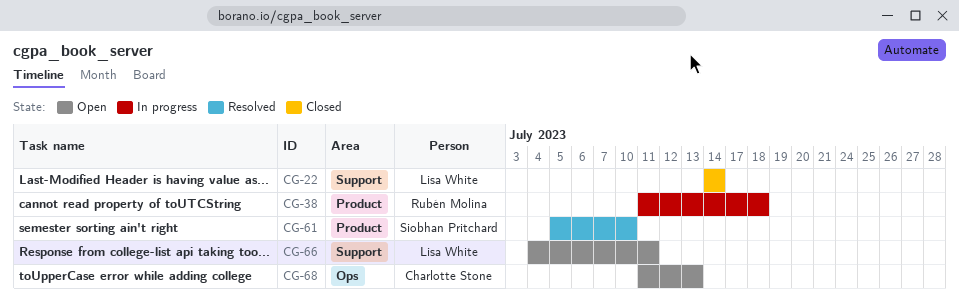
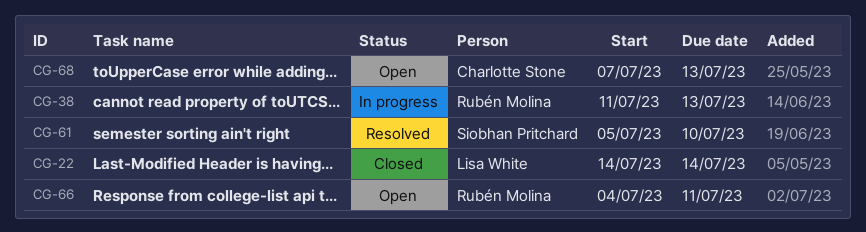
CG-38, due: Jul 18 -> Jul 13
CG-66, owner: Lisa White -> Rubén Molina
CG-68, start: Jul 11 -> Jul 7

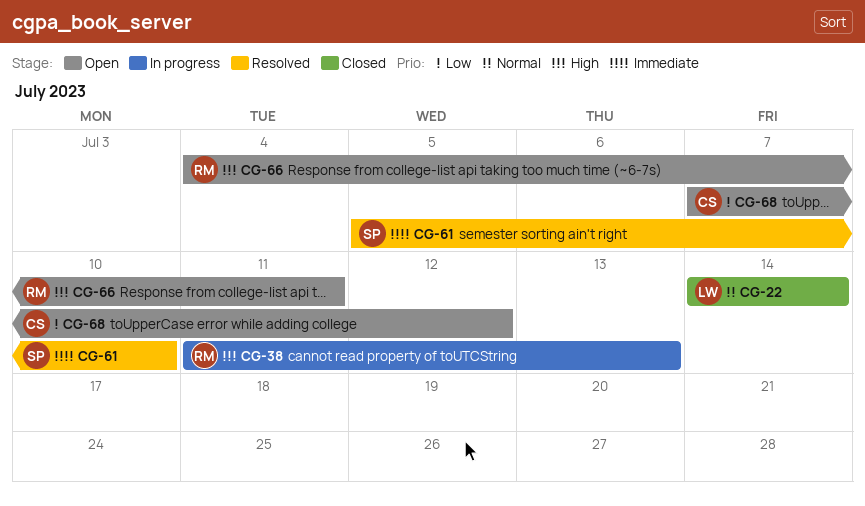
CG-68, due: Jul 13 -> Jul 12

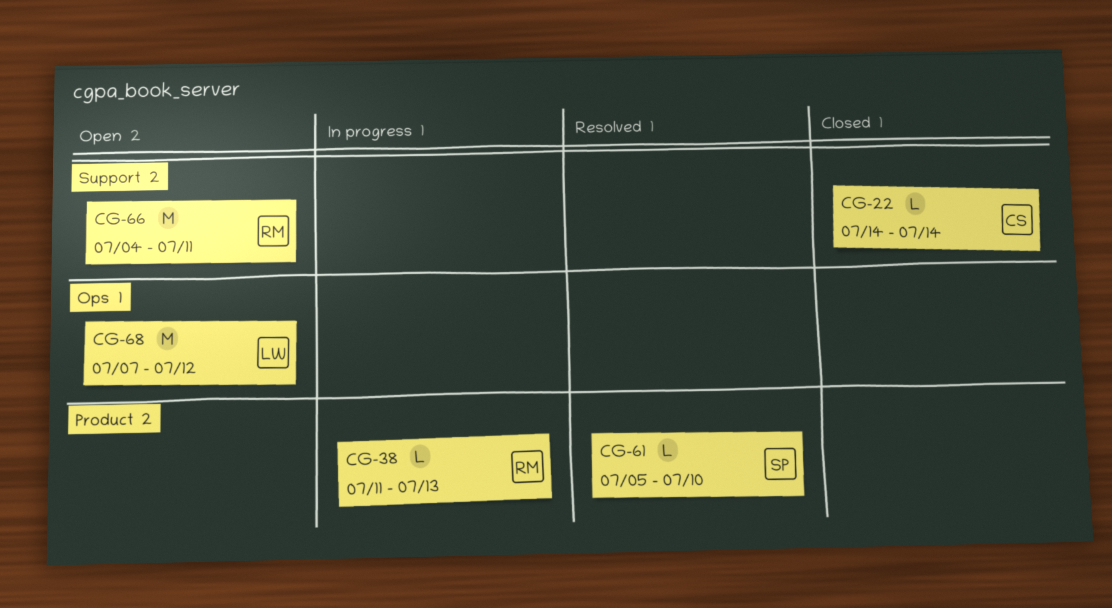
CG-22, owner: LW -> CS
CG-68, owner: CS -> LW

